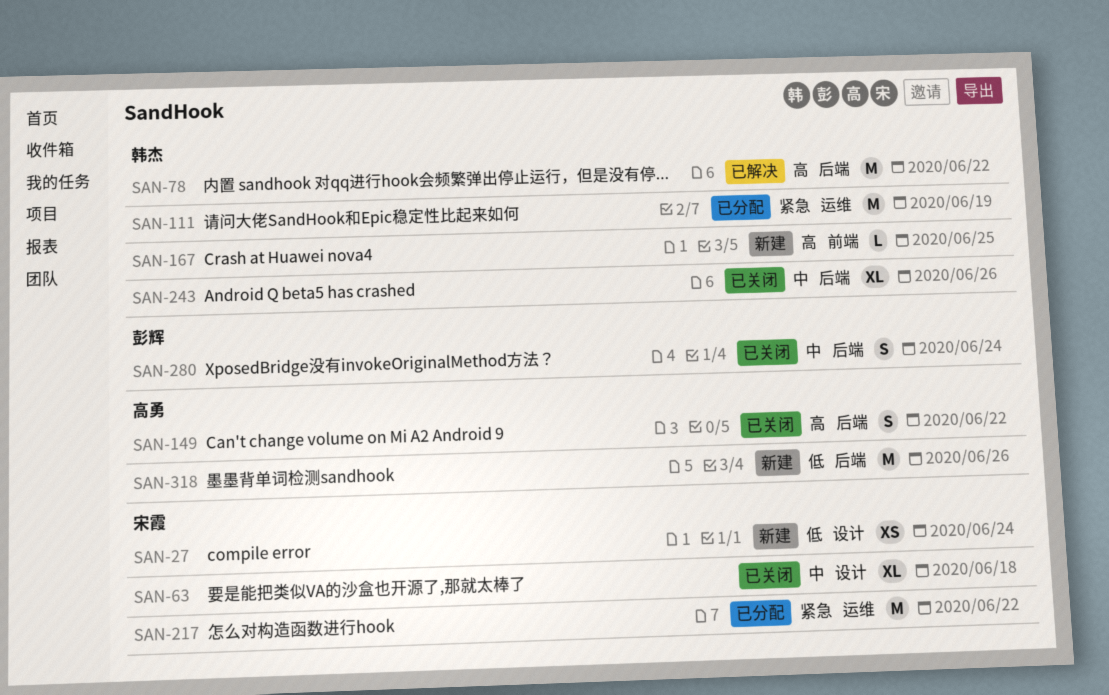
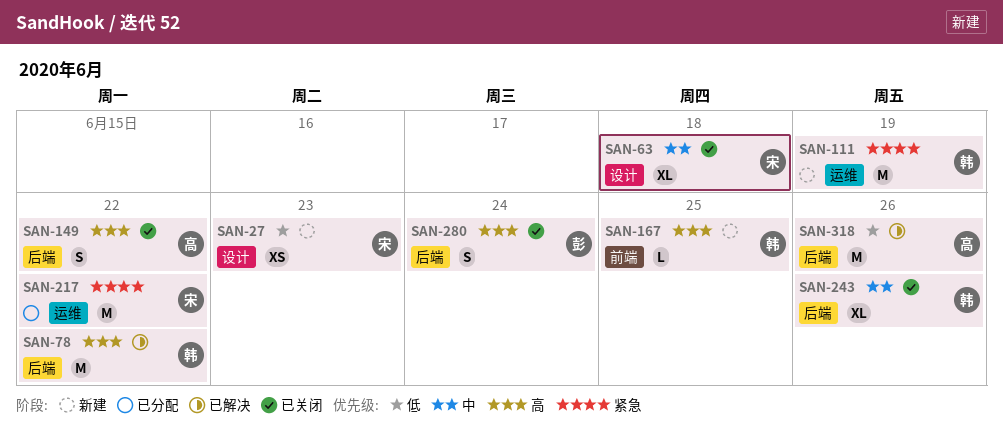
SAN-27, due: Jun 24 -> Jun 23
SAN-111, status: 已分配 -> 新建
SAN-280, priority: 中 -> 高
SAN-318, status: 新建 -> 已解决

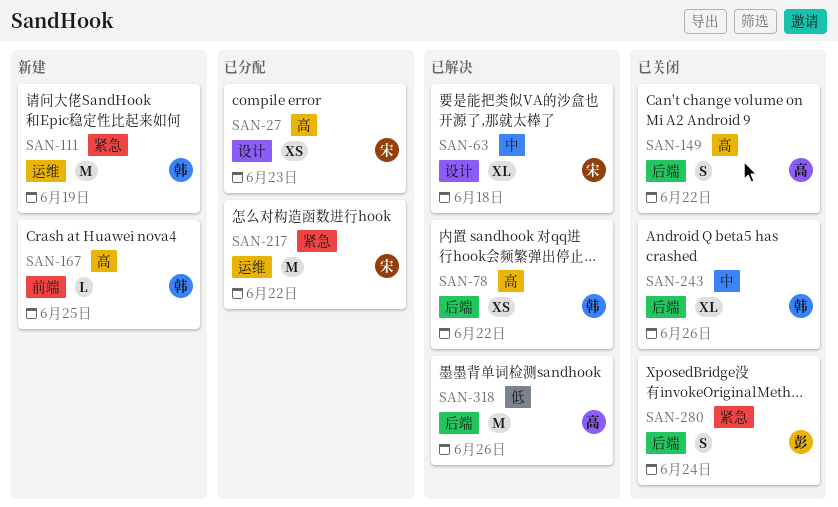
SAN-27, status: 新建 -> 已分配
SAN-27, priority: 低 -> 高
SAN-63, status: 已关闭 -> 已解决
SAN-78, estimate: M -> XS
SAN-280, priority: 高 -> 紧急

